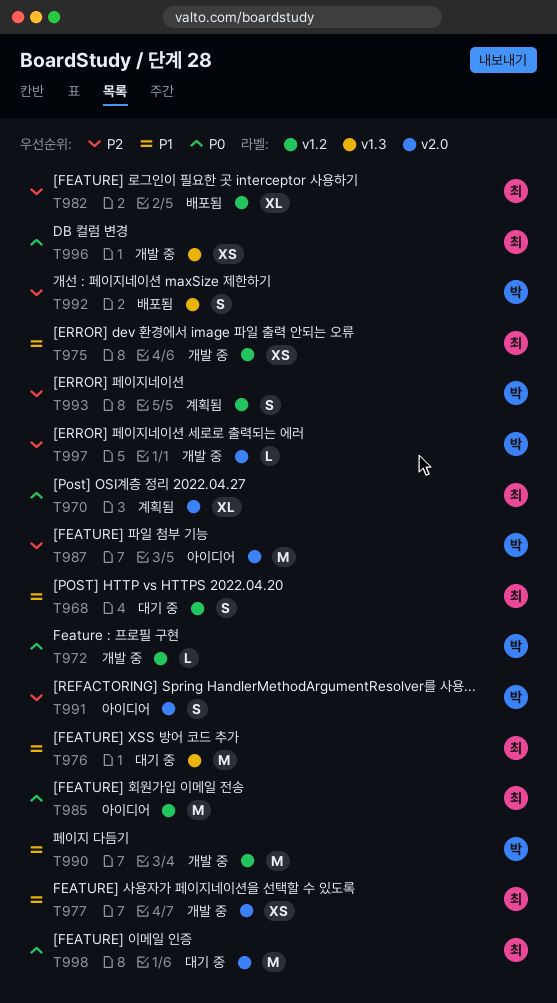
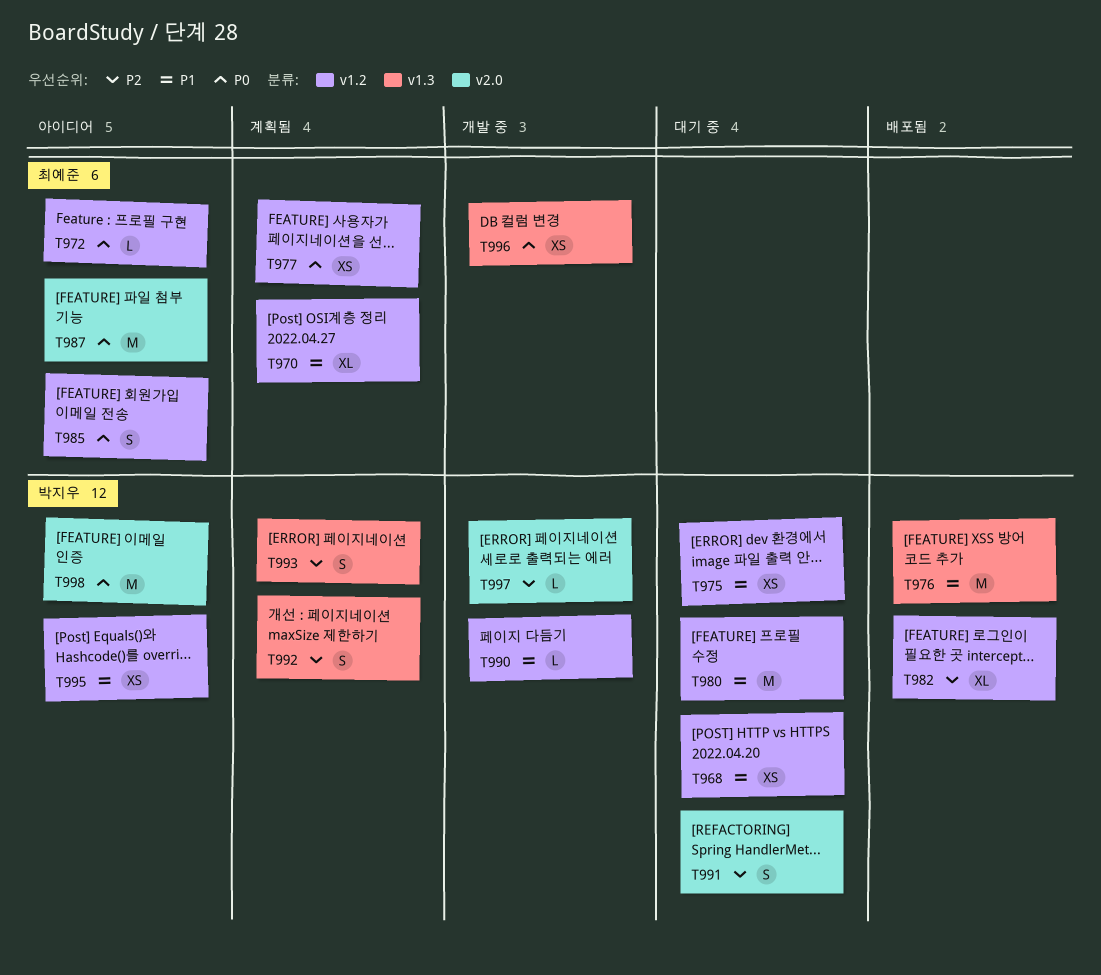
T968, owner: 최예준 -> 박지우
T968, estimate: S -> XS
T970, priority: P0 -> P1
T970, label: v2.0 -> v1.2
T972, status: 개발 중 -> 아이디어
T972, owner: 박지우 -> 최예준
T975, status: 개발 중 -> 대기 중
T975, owner: 최예준 -> 박지우
T976, status: 대기 중 -> 배포됨
T976, owner: 최예준 -> 박지우
T977, status: 개발 중 -> 계획됨
T977, priority: P1 -> P0
T977, label: v2.0 -> v1.2
T980: none -> present
T982, owner: 최예준 -> 박지우
T985, estimate: M -> S
T987, owner: 박지우 -> 최예준
T987, priority: P2 -> P0
T990, estimate: M -> L
T991, status: 아이디어 -> 대기 중
T992, status: 배포됨 -> 계획됨
T993, label: v1.2 -> v1.3
T995: none -> present
T998, status: 대기 중 -> 아이디어
T998, owner: 최예준 -> 박지우

